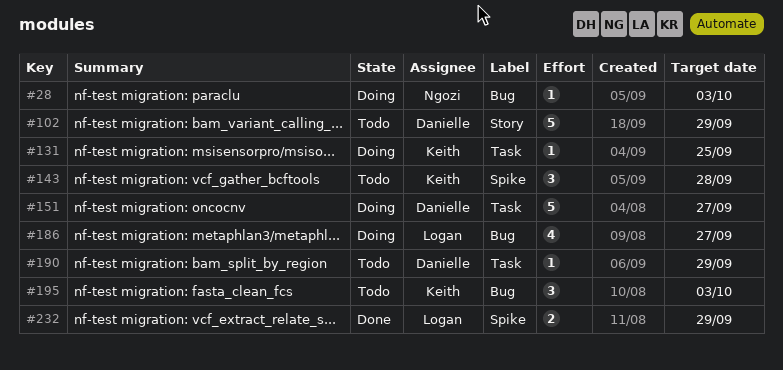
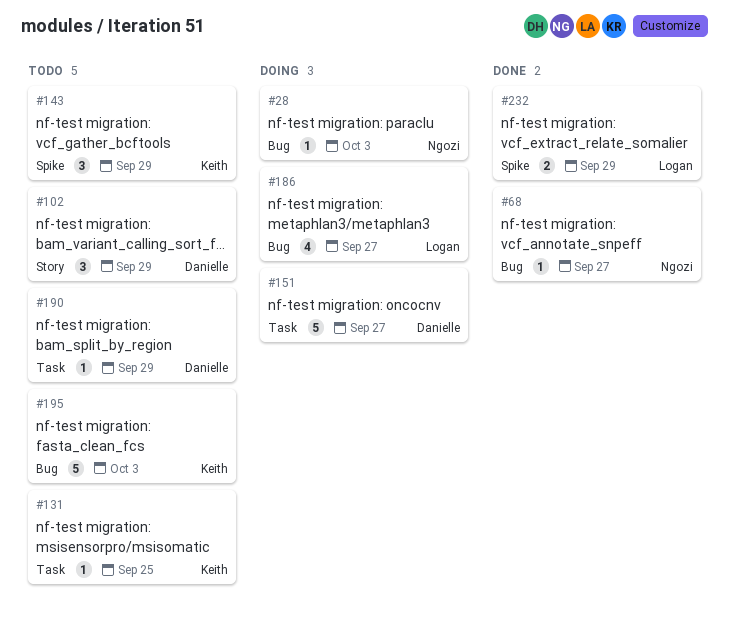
#68: none -> present
#102, estimate: 5 -> 3
#131, status: Doing -> Todo
#143, due: Sep 28 -> Sep 29
#195, estimate: 3 -> 5

